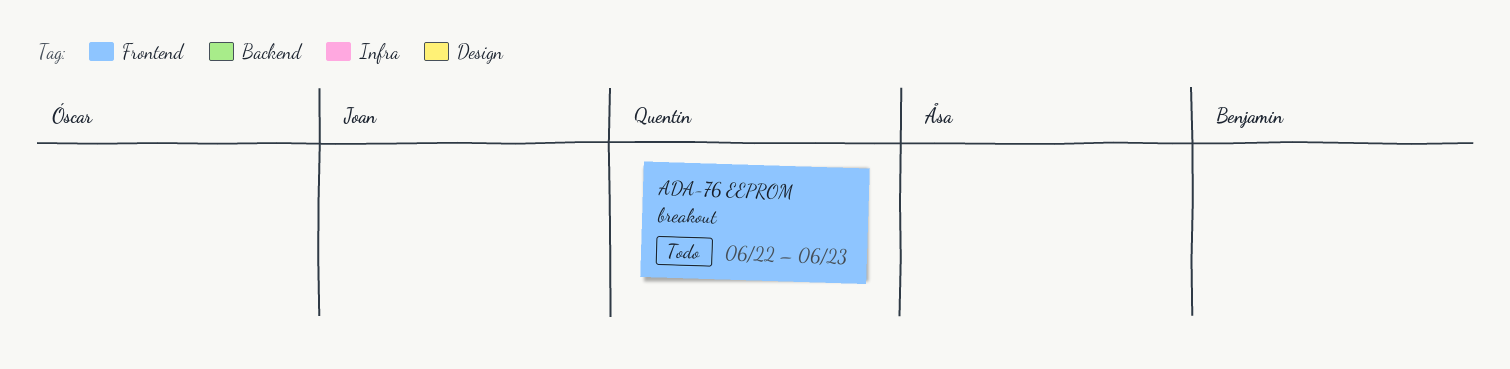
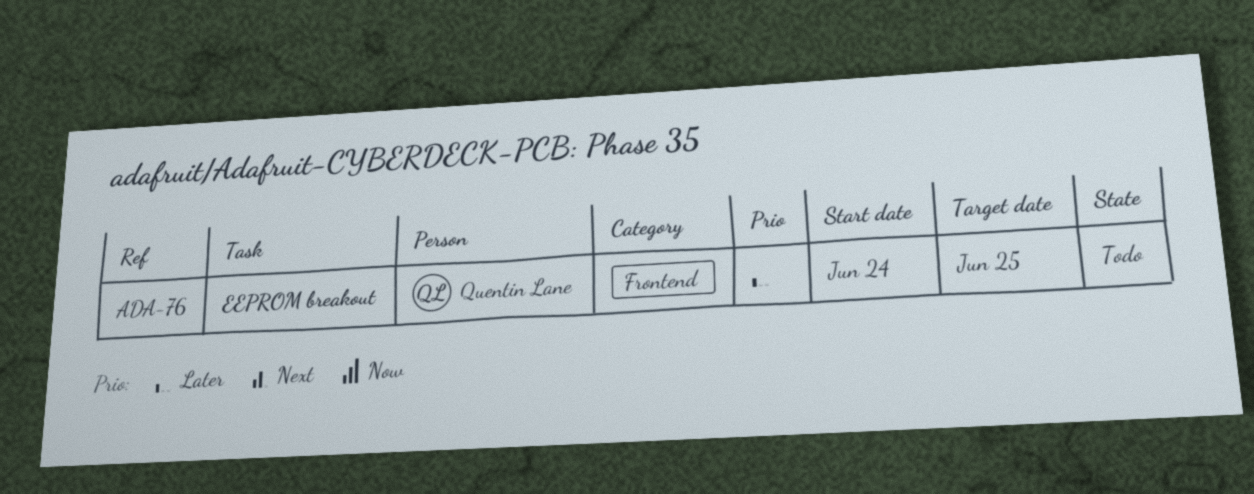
ADA-76, start: Jun 22 -> Jun 24
ADA-76, due: Jun 23 -> Jun 25

